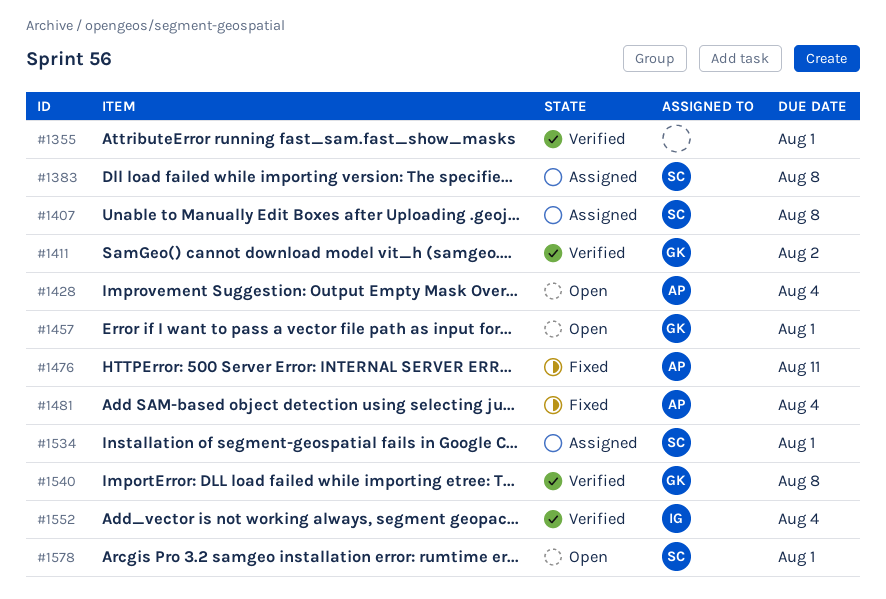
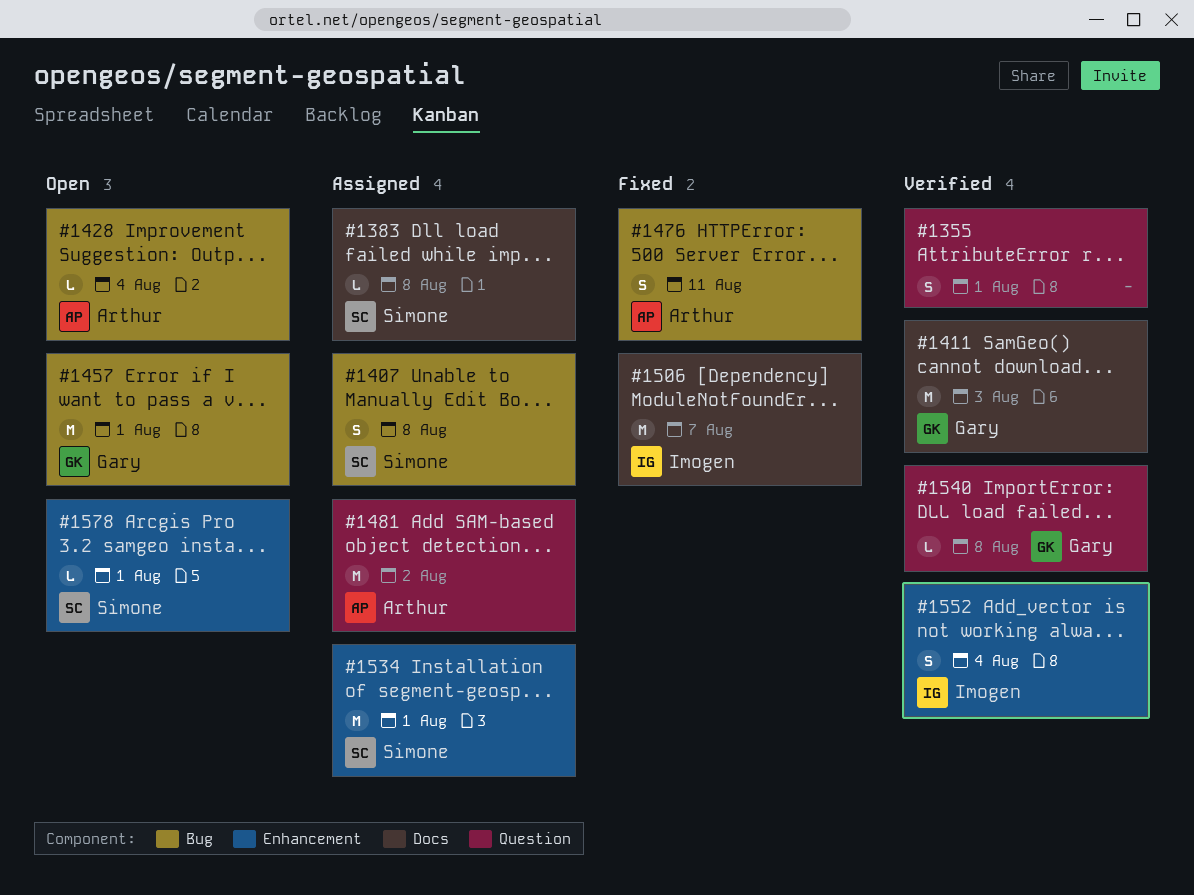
#1411, due: Aug 2 -> Aug 3
#1481, status: Fixed -> Assigned
#1481, due: Aug 4 -> Aug 2
#1506: none -> present

